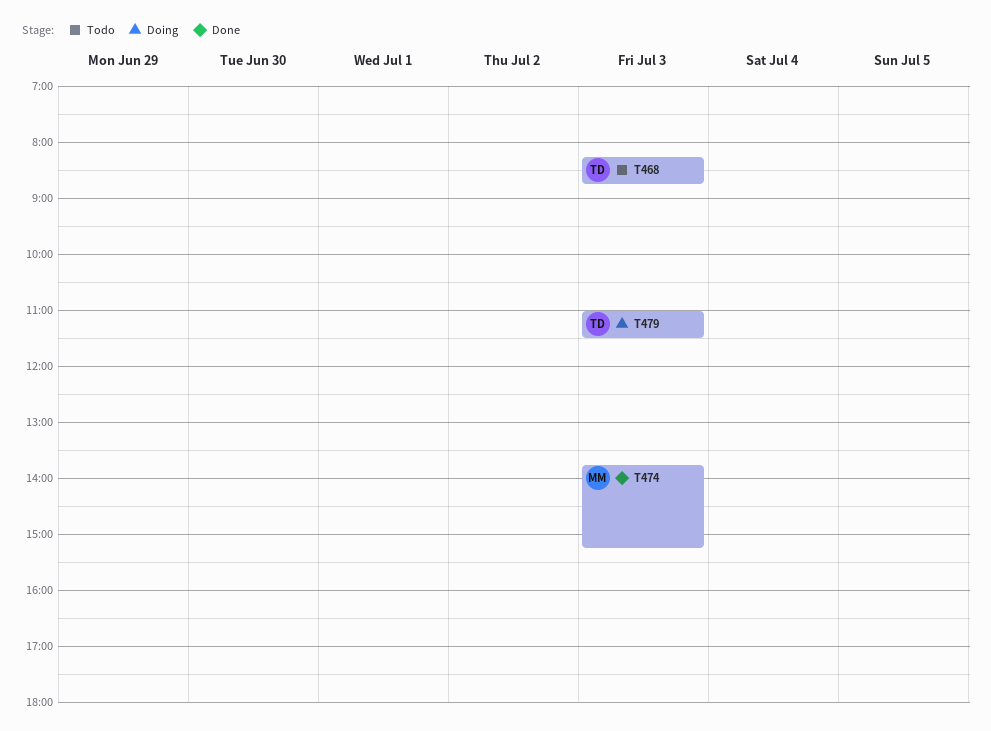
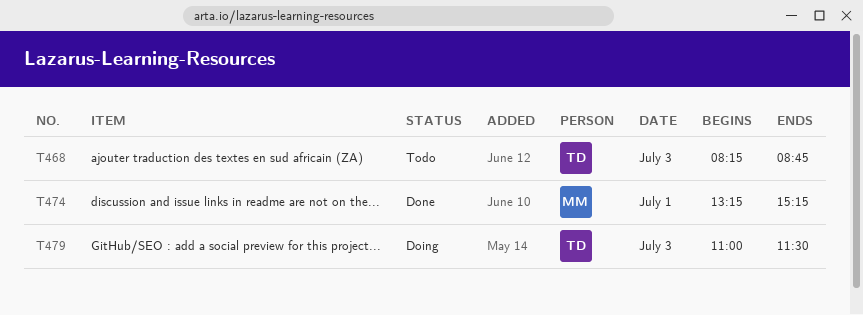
T474, day: Jul 3 -> Jul 1
T474, begins: 13:45 -> 13:15

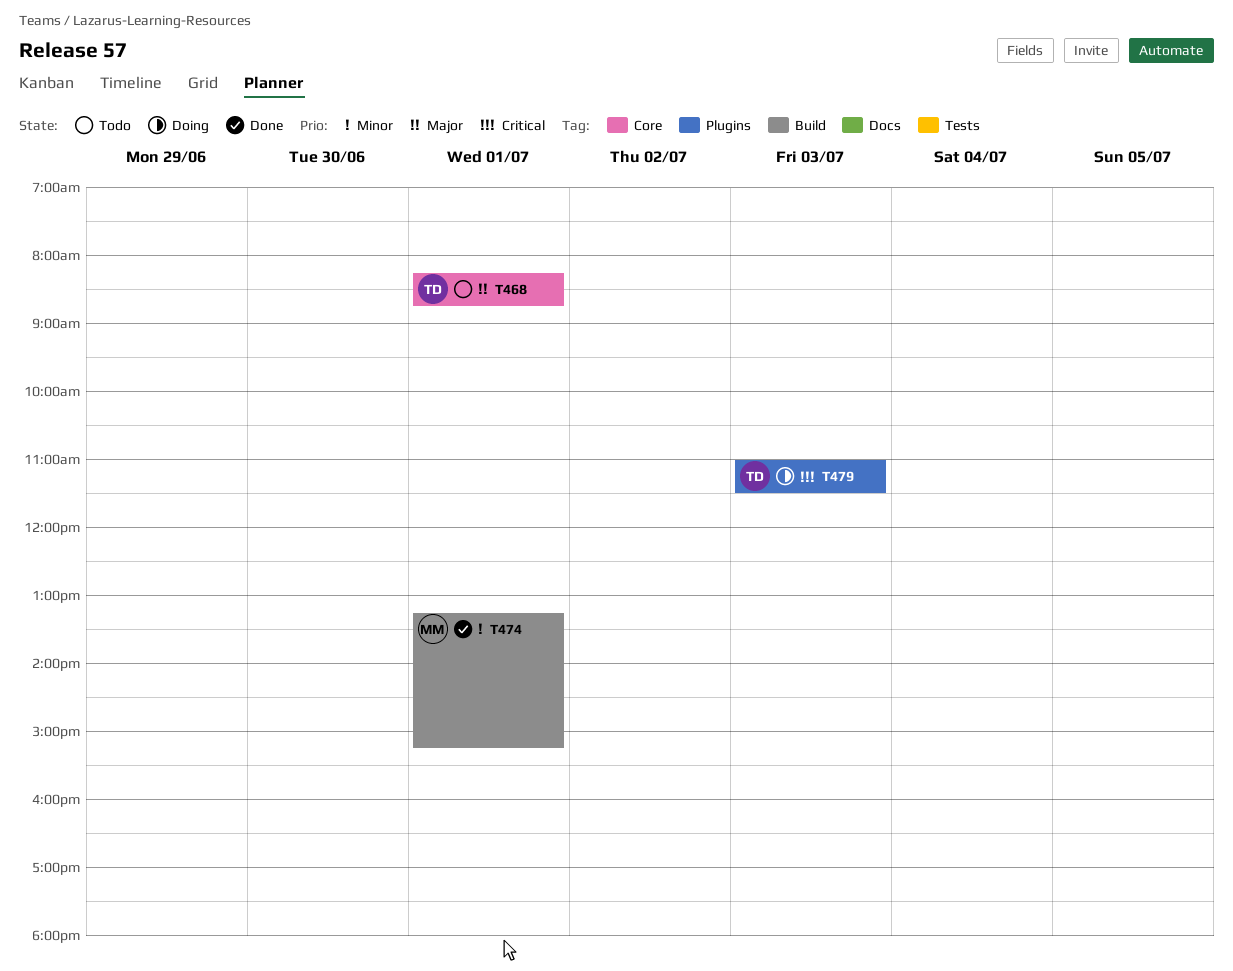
T468, day: Jul 3 -> Jul 1

